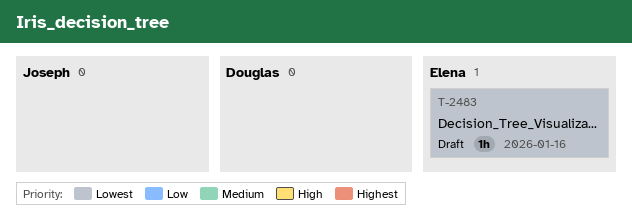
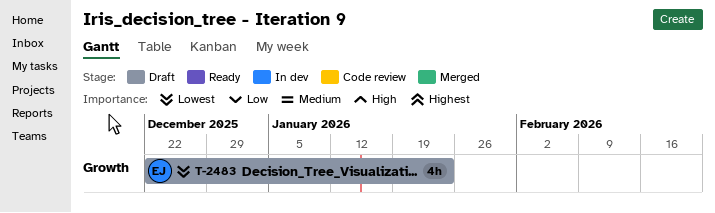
T-2483, estimate: 1h -> 4h
T-2483, due: Jan 16 -> Jan 23

